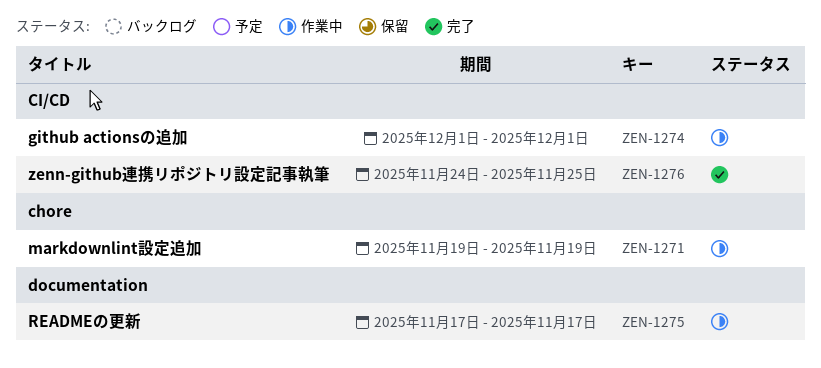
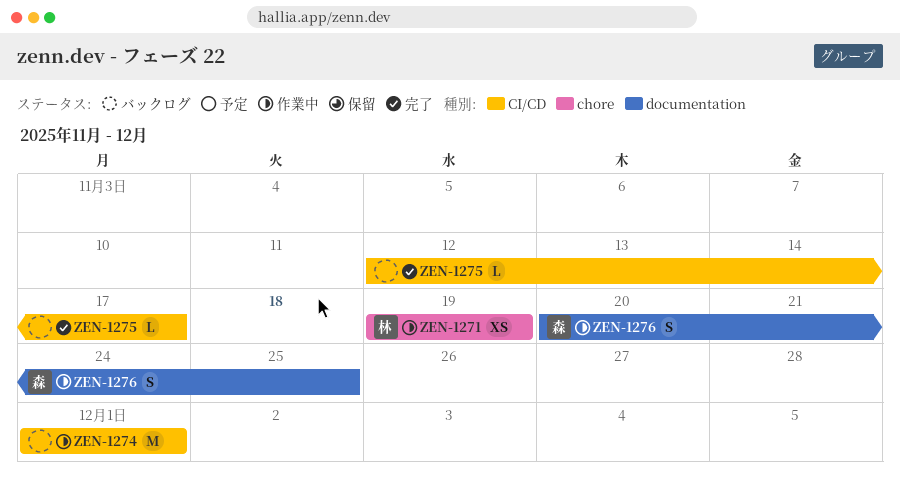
ZEN-1275, status: 作業中 -> 完了
ZEN-1275, label: documentation -> CI/CD
ZEN-1275, start: Nov 17 -> Nov 12
ZEN-1276, status: 完了 -> 作業中
ZEN-1276, label: CI/CD -> documentation
ZEN-1276, start: Nov 24 -> Nov 20

